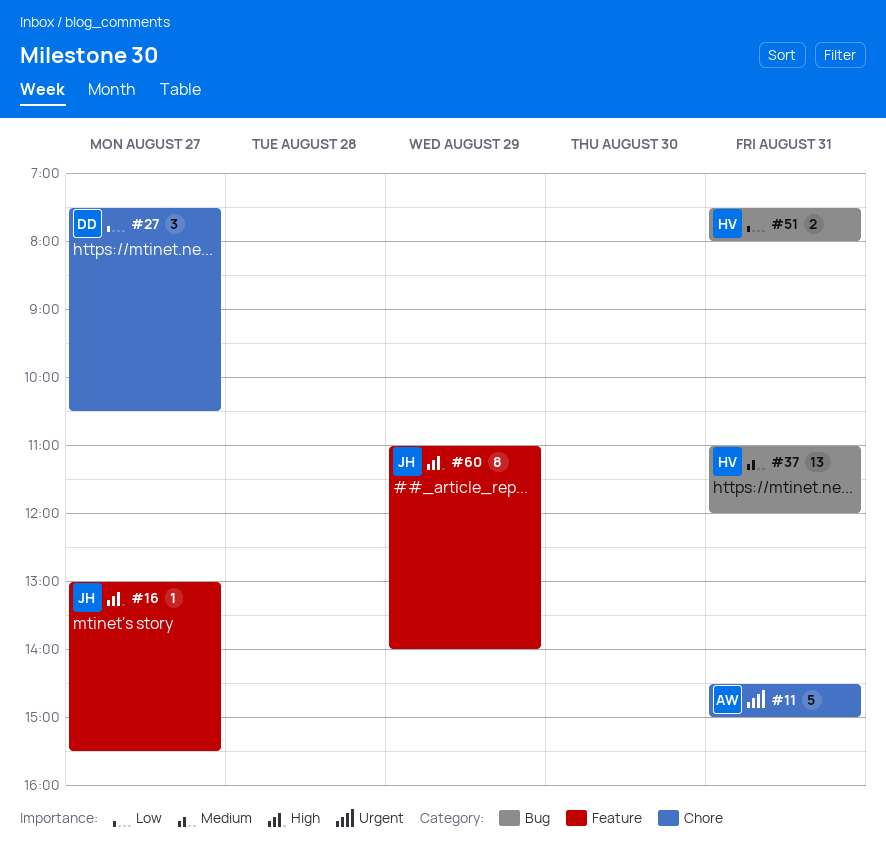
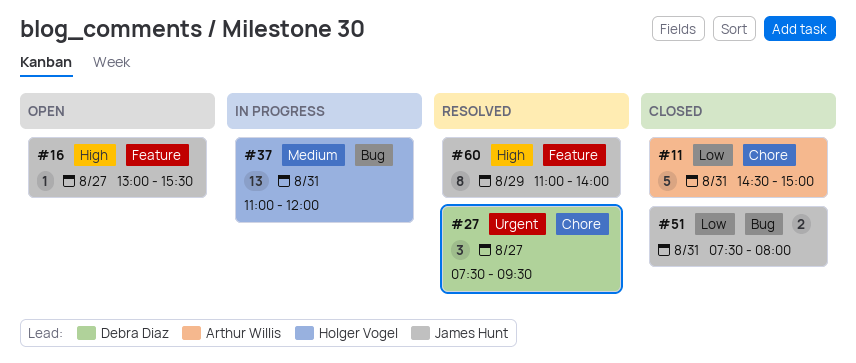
#11, priority: Urgent -> Low
#27, priority: Low -> Urgent
#27, ends: 10:30 -> 09:30
#51, owner: Holger Vogel -> James Hunt

